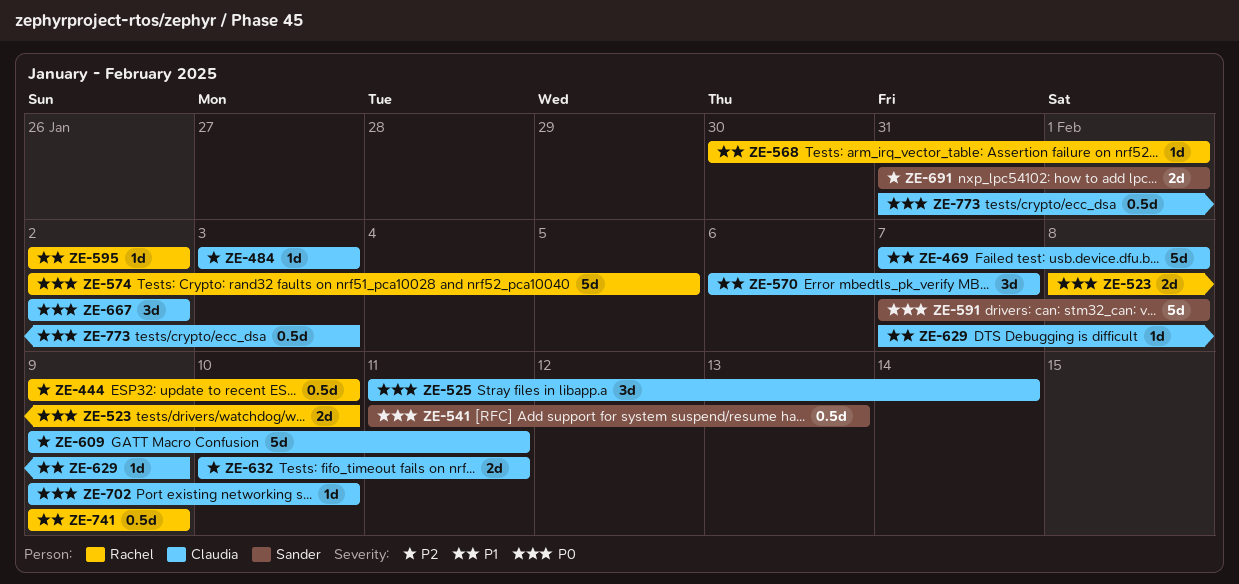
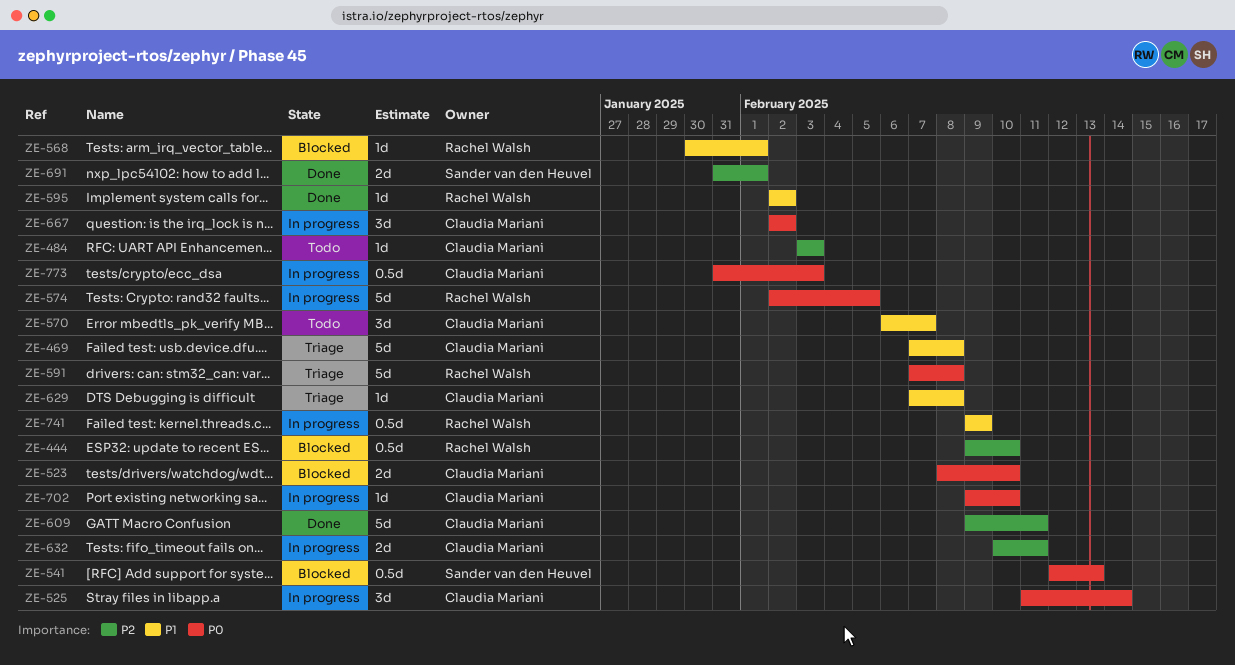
ZE-523, owner: Rachel Walsh -> Claudia Mariani
ZE-541, start: Feb 11 -> Feb 12
ZE-591, owner: Sander van den Heuvel -> Rachel Walsh
ZE-629, due: Feb 9 -> Feb 8

